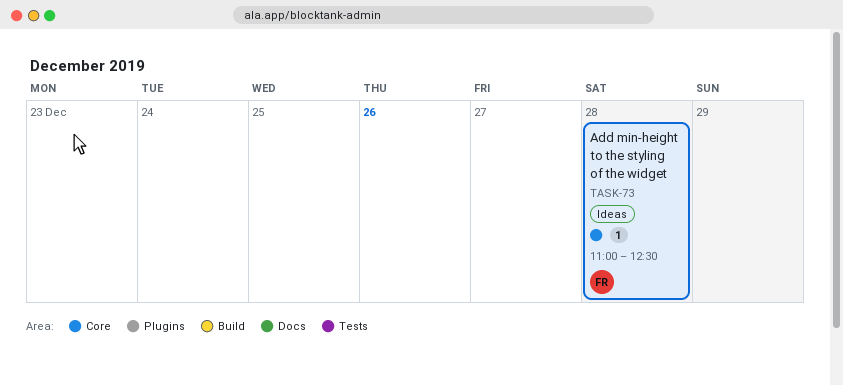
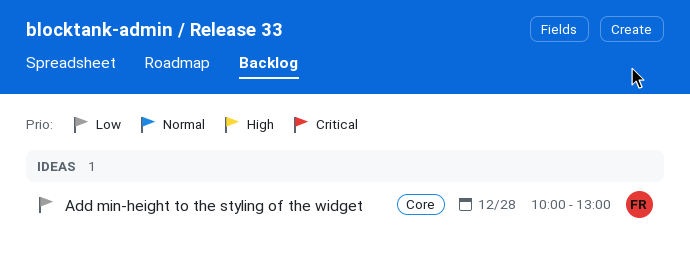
Add min-height to the styling of the widget, begins: 11:00 -> 10:00
Add min-height to the styling of the widget, ends: 12:30 -> 13:00

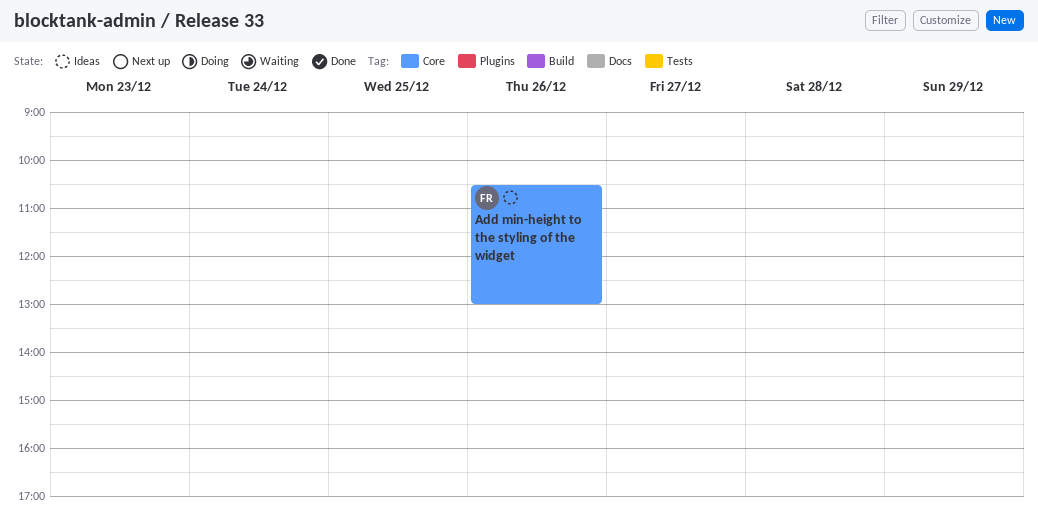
Add min-height to the styling of the widget, day: Dec 28 -> Dec 26
Add min-height to the styling of the widget, begins: 10:00 -> 10:30

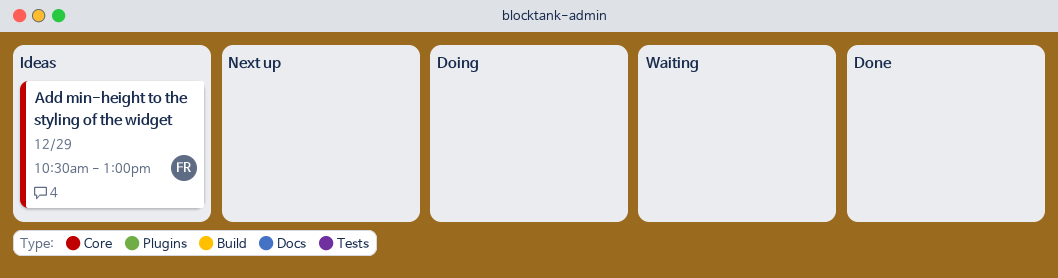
Add min-height to the styling of the widget, day: Dec 26 -> Dec 29

